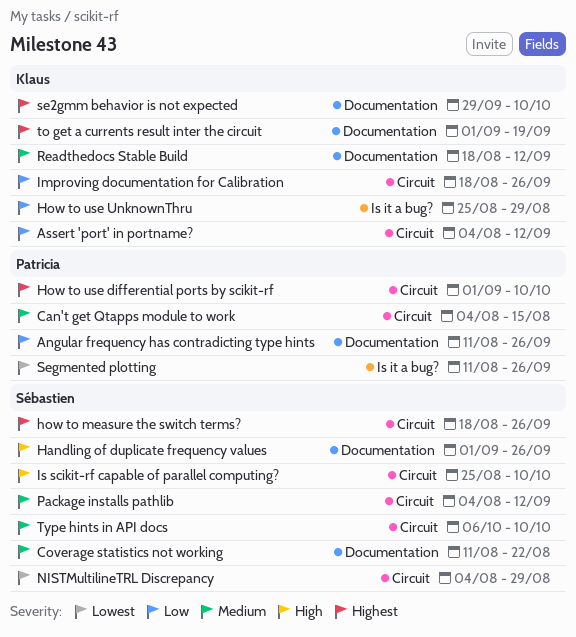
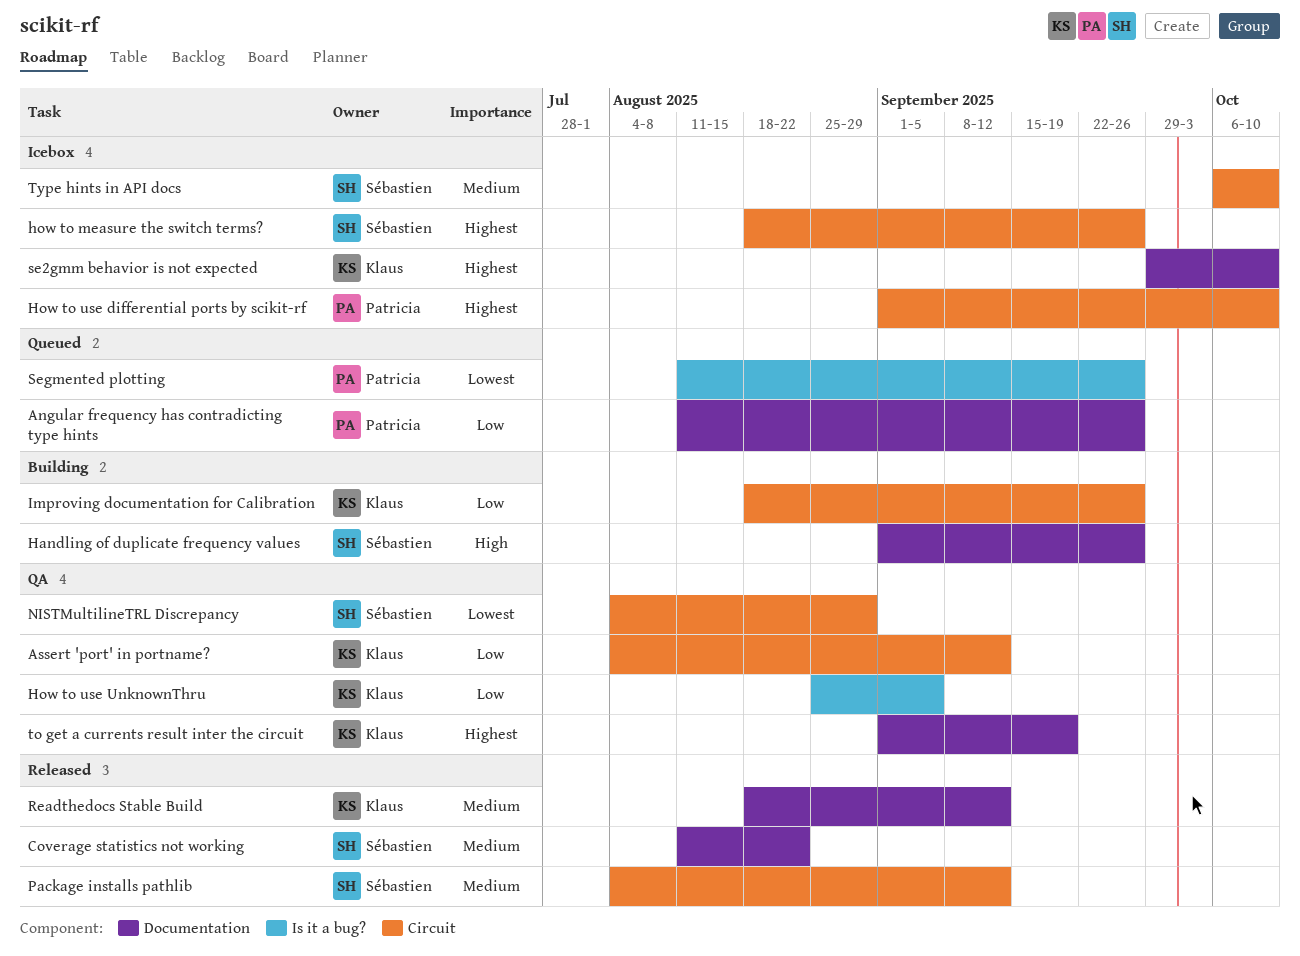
Can't get Qtapps module to work: present -> none
How to use UnknownThru, due: Aug 29 -> Sep 5
Is scikit-rf capable of parallel computing?: present -> none

